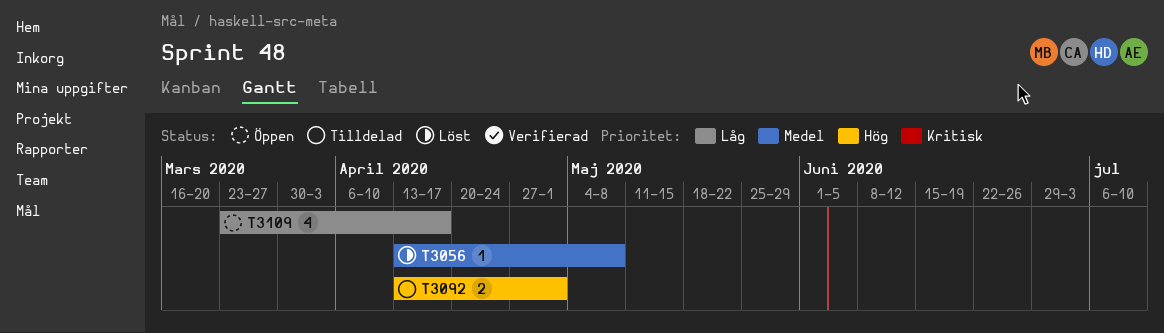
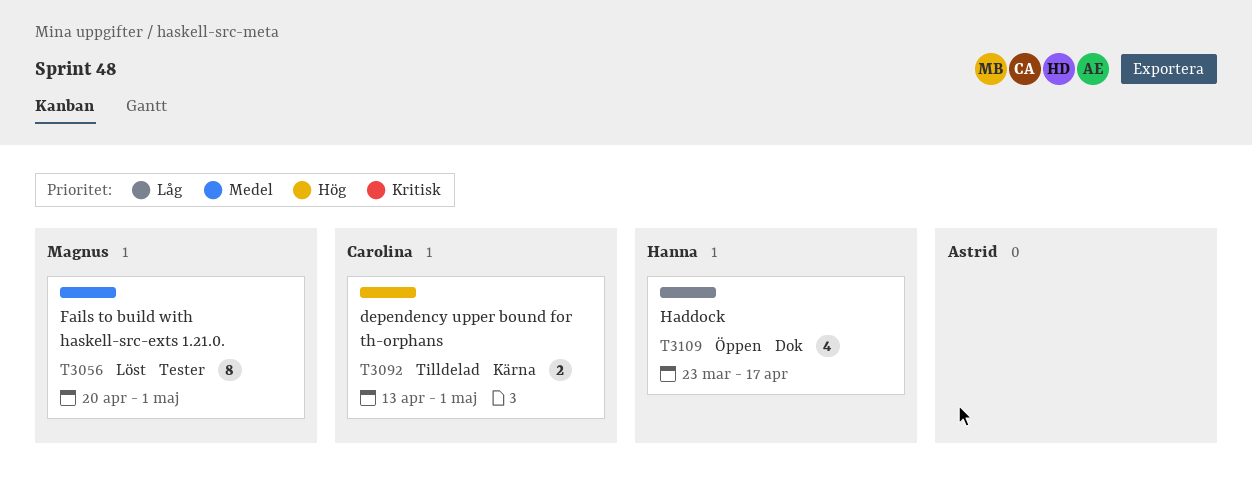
T3056, estimate: 1 -> 8
T3056, start: Apr 13 -> Apr 20
T3056, due: May 8 -> May 1

